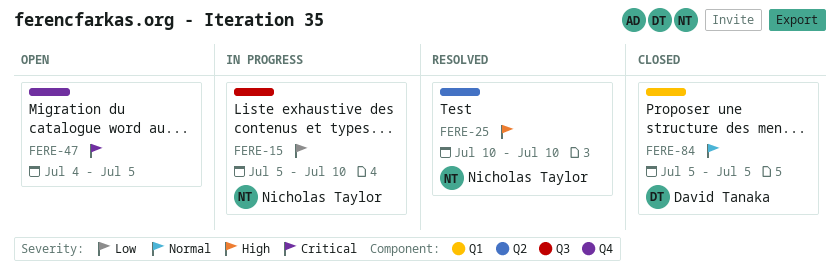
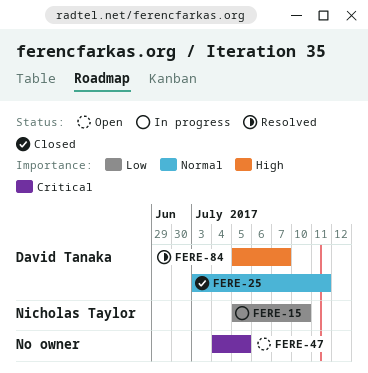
FERE-25, status: Resolved -> Closed
FERE-25, owner: Nicholas Taylor -> David Tanaka
FERE-25, priority: High -> Normal
FERE-25, start: Jul 10 -> Jul 3
FERE-25, due: Jul 10 -> Jul 11
FERE-84, status: Closed -> Resolved
FERE-84, priority: Normal -> High
FERE-84, due: Jul 5 -> Jul 7

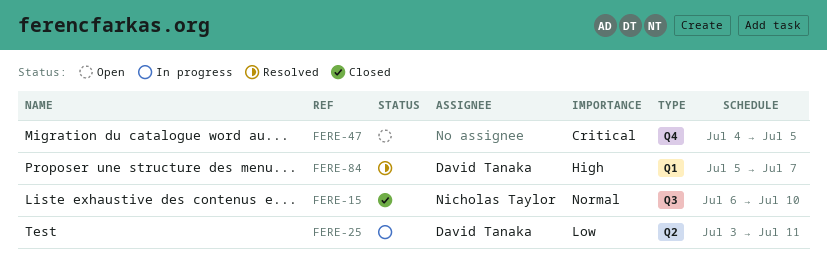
FERE-15, status: In progress -> Closed
FERE-15, priority: Low -> Normal
FERE-15, start: Jul 5 -> Jul 6
FERE-25, status: Closed -> In progress
FERE-25, priority: Normal -> Low

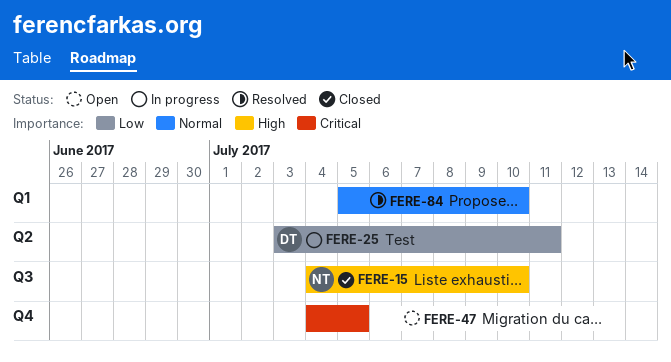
FERE-15, priority: Normal -> High
FERE-15, start: Jul 6 -> Jul 4
FERE-84, owner: David Tanaka -> none
FERE-84, priority: High -> Normal
FERE-84, due: Jul 7 -> Jul 10

